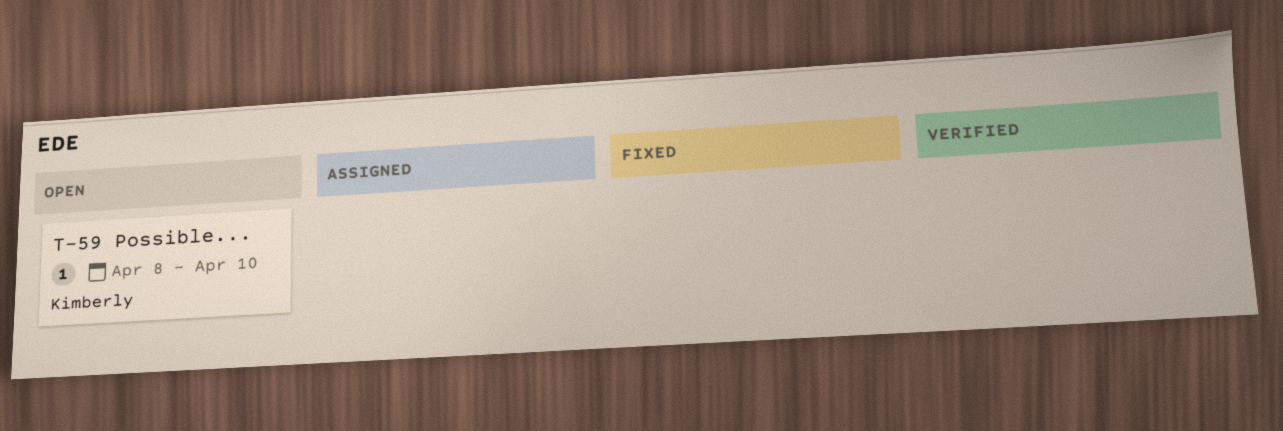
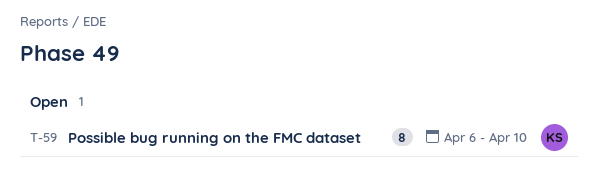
T-59, estimate: 1 -> 8
T-59, start: Apr 8 -> Apr 6

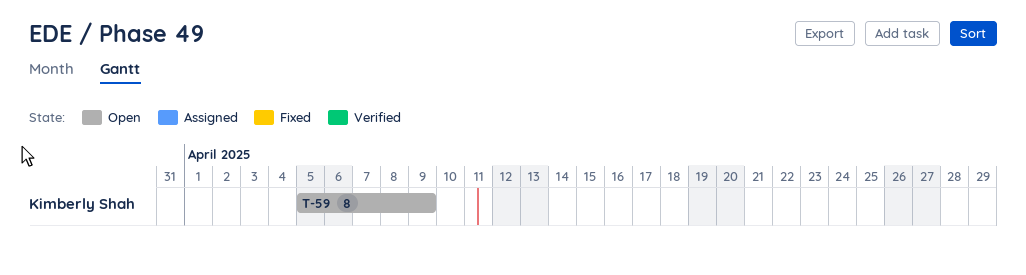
T-59, start: Apr 6 -> Apr 5
T-59, due: Apr 10 -> Apr 9

